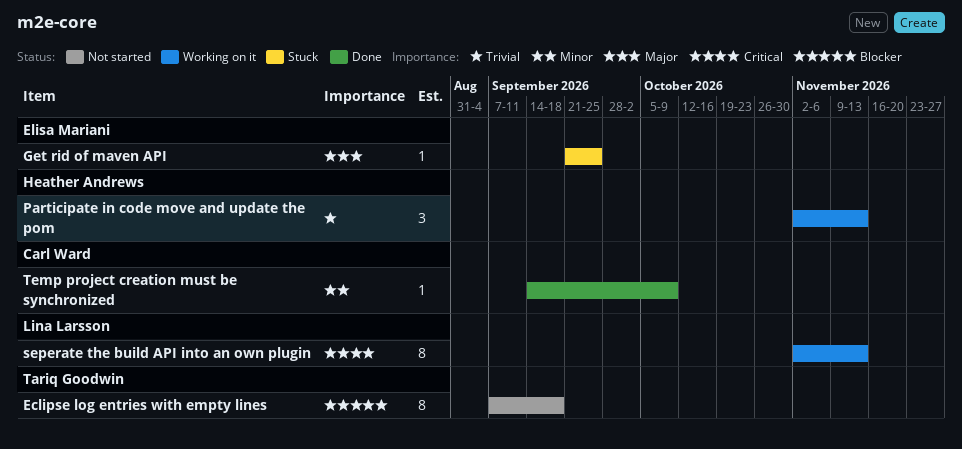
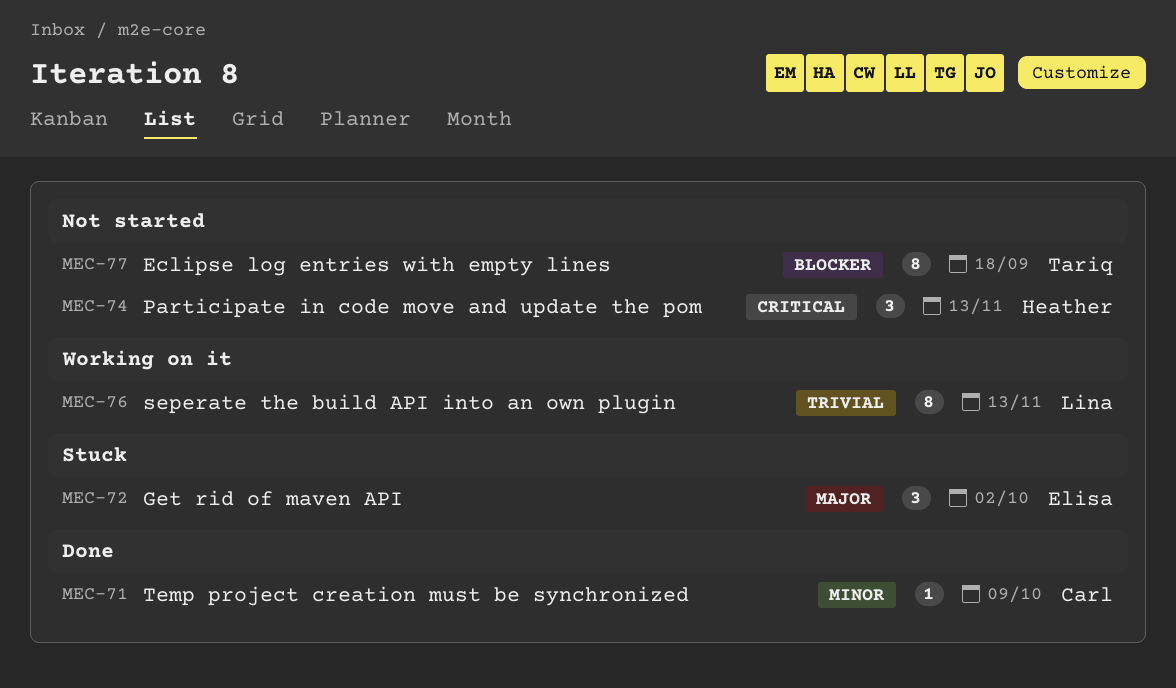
Get rid of maven API, estimate: 1 -> 3
Get rid of maven API, due: Sep 25 -> Oct 2
Participate in code move and update the pom, status: Working on it -> Not started
Participate in code move and update the pom, priority: Trivial -> Critical
seperate the build API into an own plugin, priority: Critical -> Trivial

